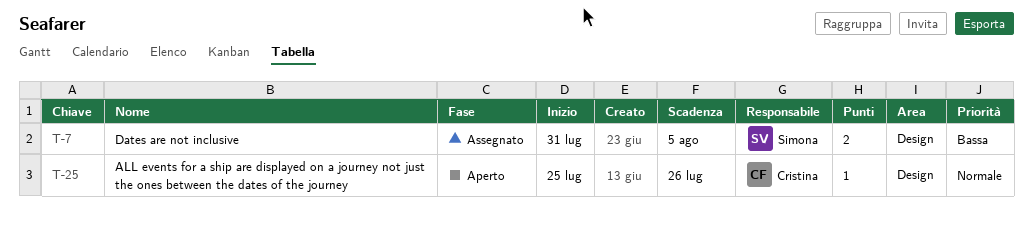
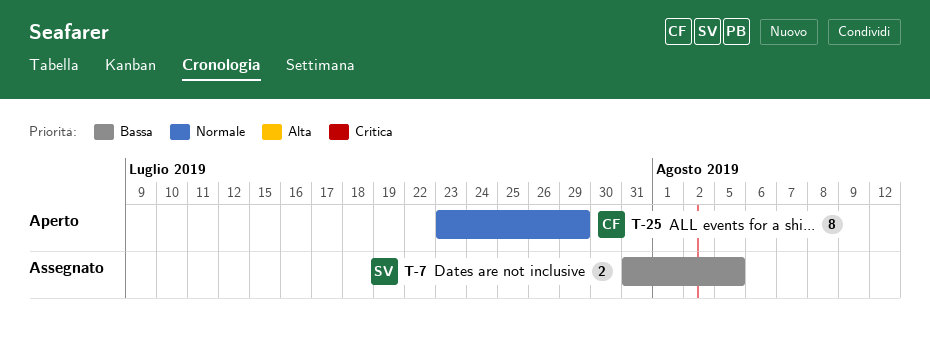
T-25, estimate: 1 -> 8
T-25, start: Jul 25 -> Jul 23
T-25, due: Jul 26 -> Jul 29

